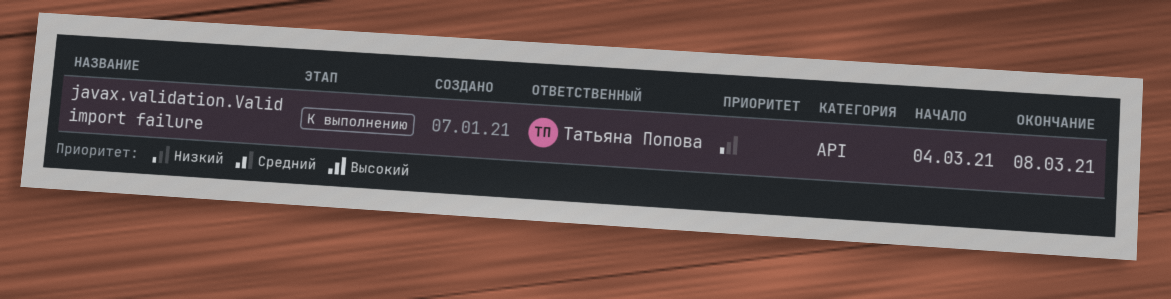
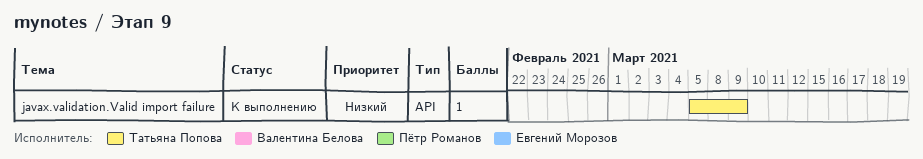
javax.validation.Valid import failure, start: Mar 4 -> Mar 5
javax.validation.Valid import failure, due: Mar 8 -> Mar 9

